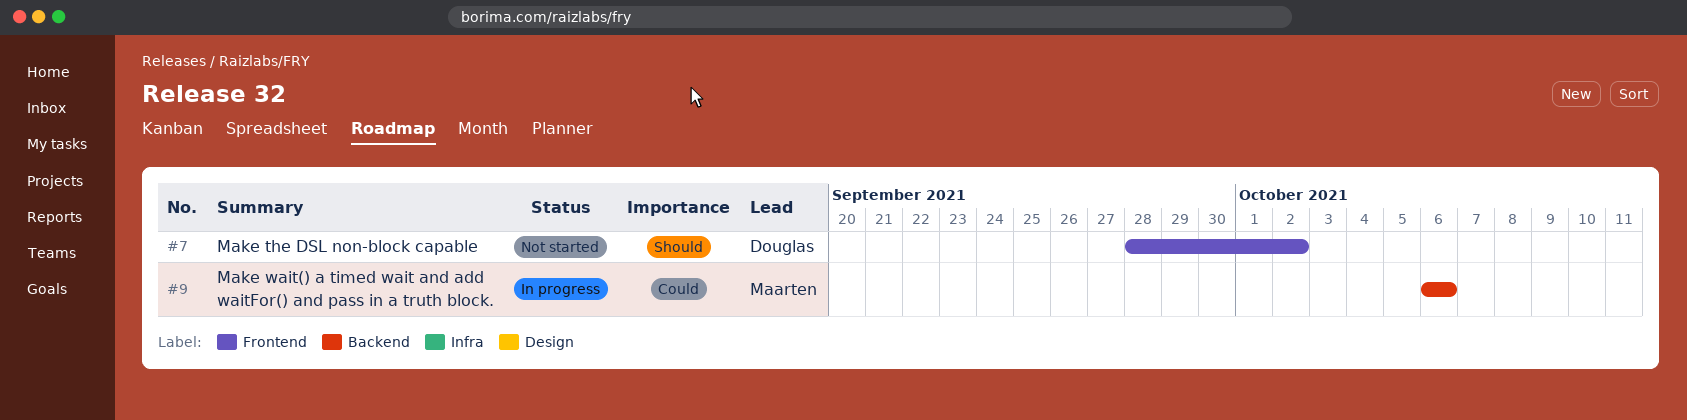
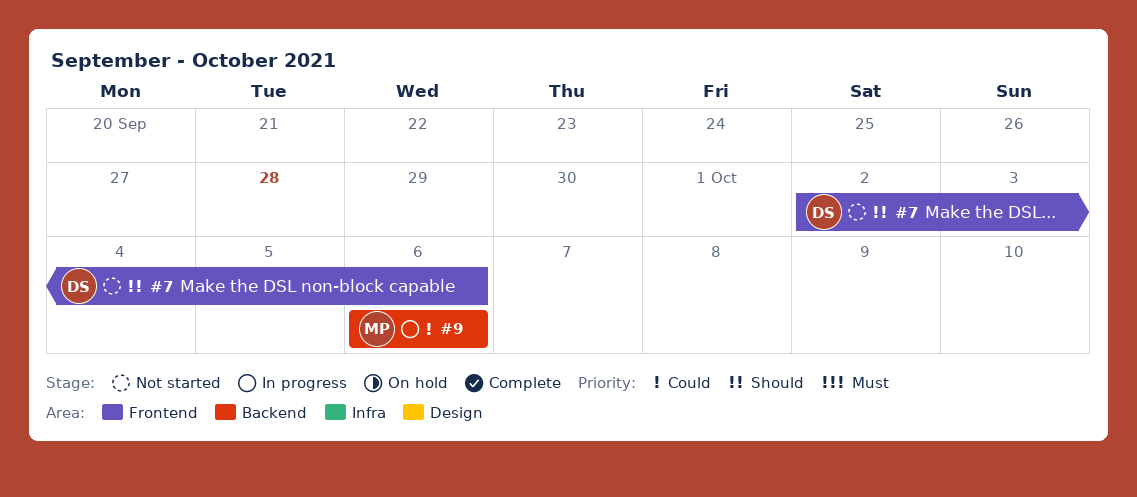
#7, start: Sep 28 -> Oct 2
#7, due: Oct 2 -> Oct 6

